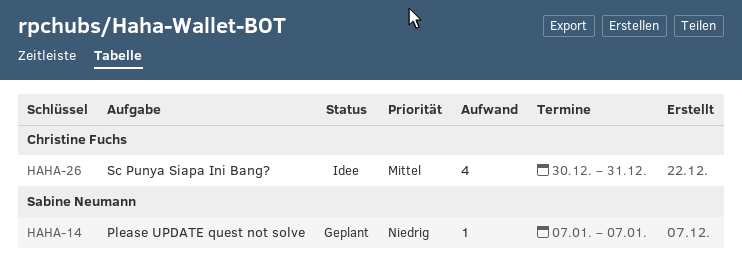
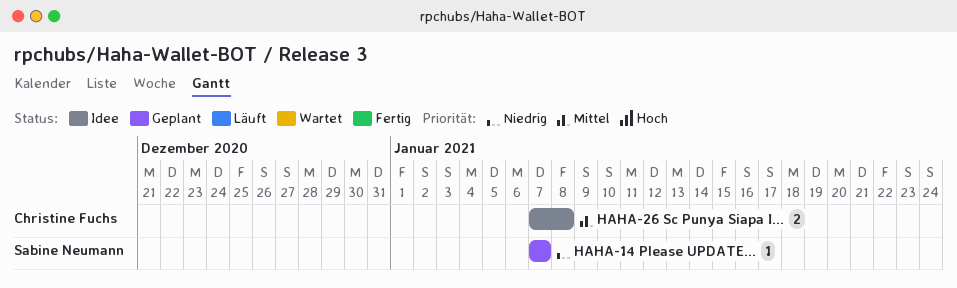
HAHA-26, estimate: 4 -> 2
HAHA-26, start: Dec 30 -> Jan 7
HAHA-26, due: Dec 31 -> Jan 8

